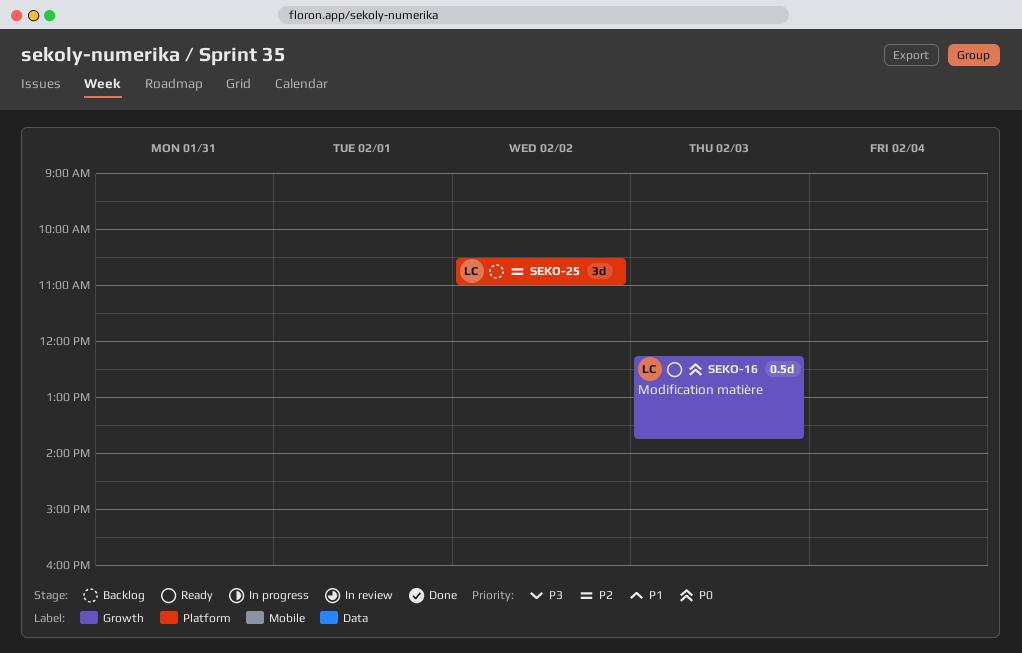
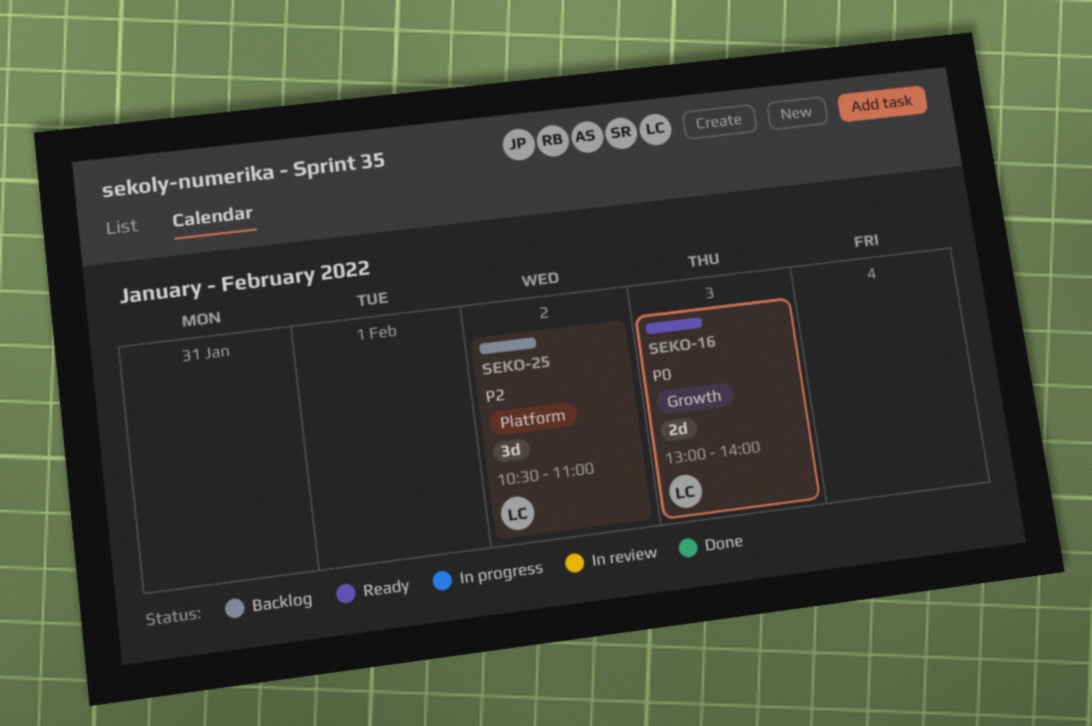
SEKO-16, estimate: 0.5d -> 2d
SEKO-16, begins: 12:15 -> 13:00
SEKO-16, ends: 13:45 -> 14:00

